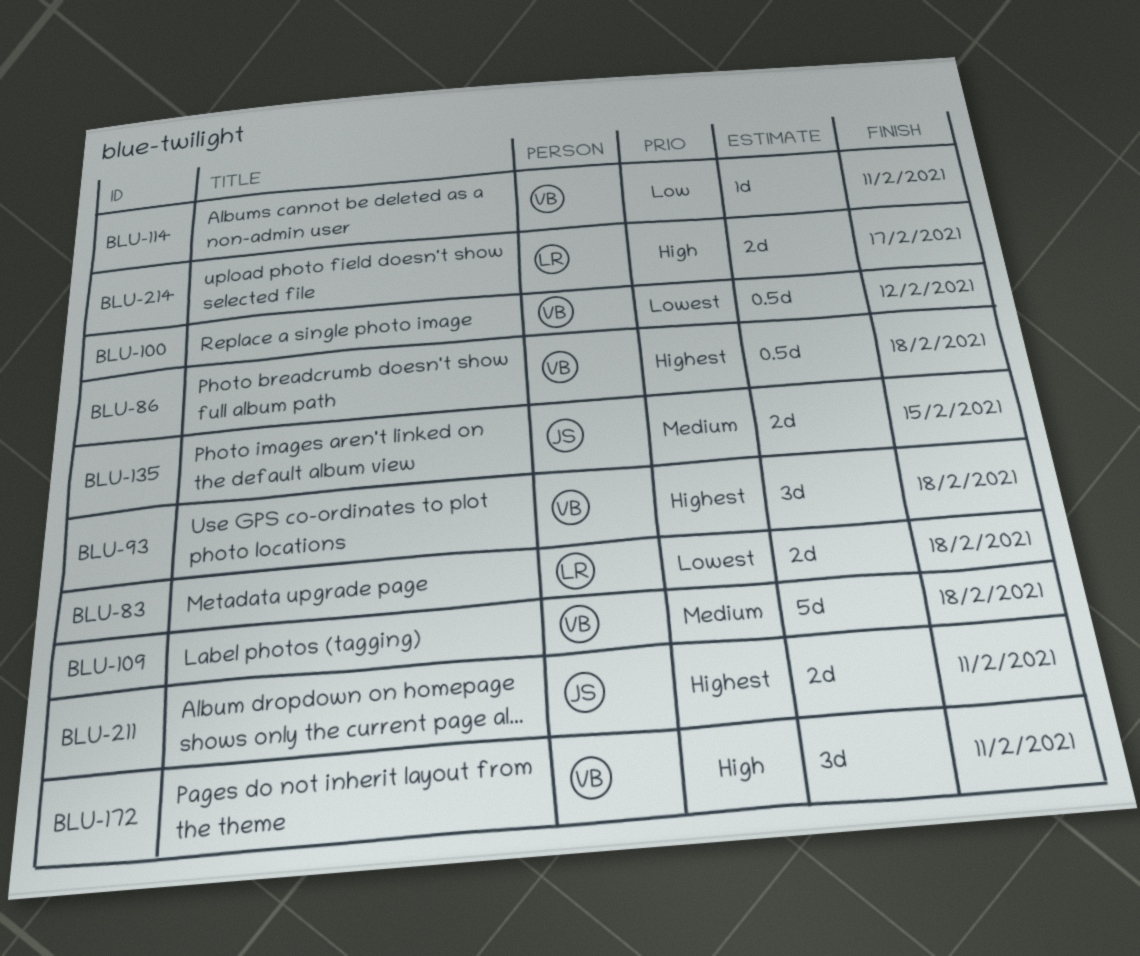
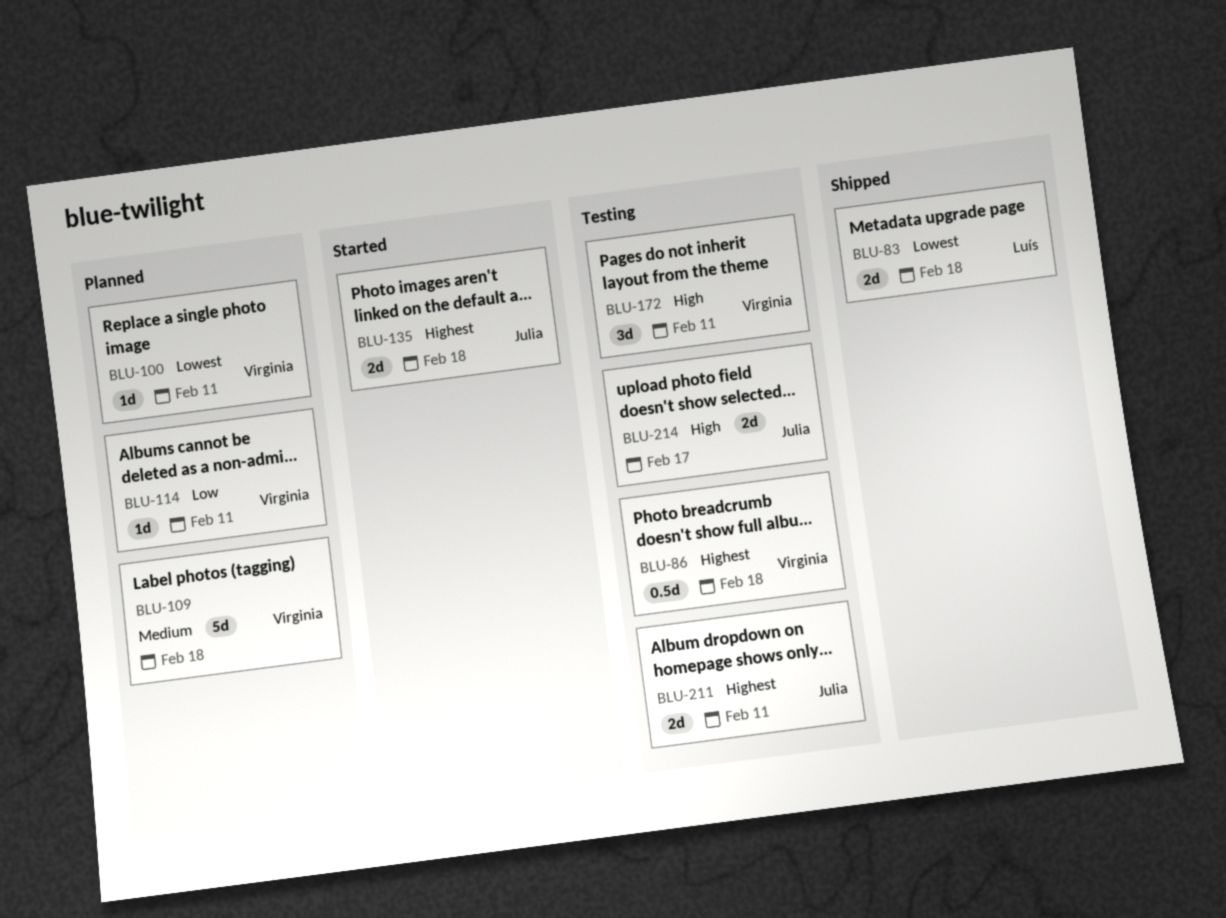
BLU-93: present -> none
BLU-100, estimate: 0.5d -> 1d
BLU-100, due: Feb 12 -> Feb 11
BLU-135, priority: Medium -> Highest
BLU-135, due: Feb 15 -> Feb 18
BLU-214, owner: Luís -> Julia

